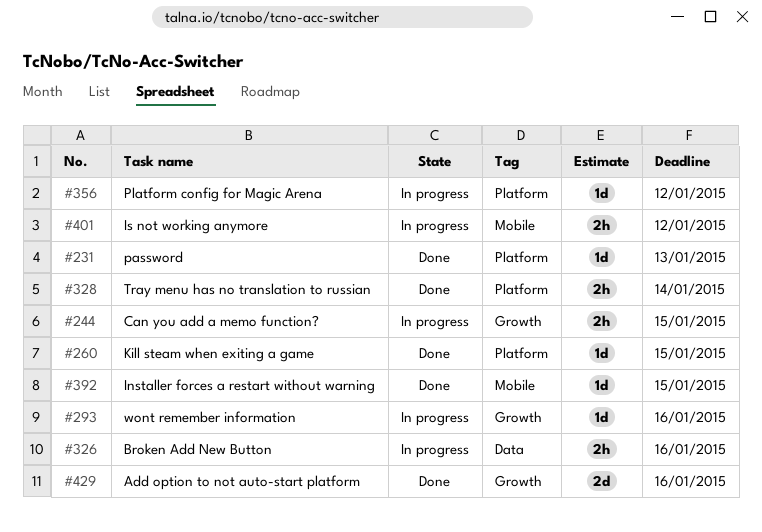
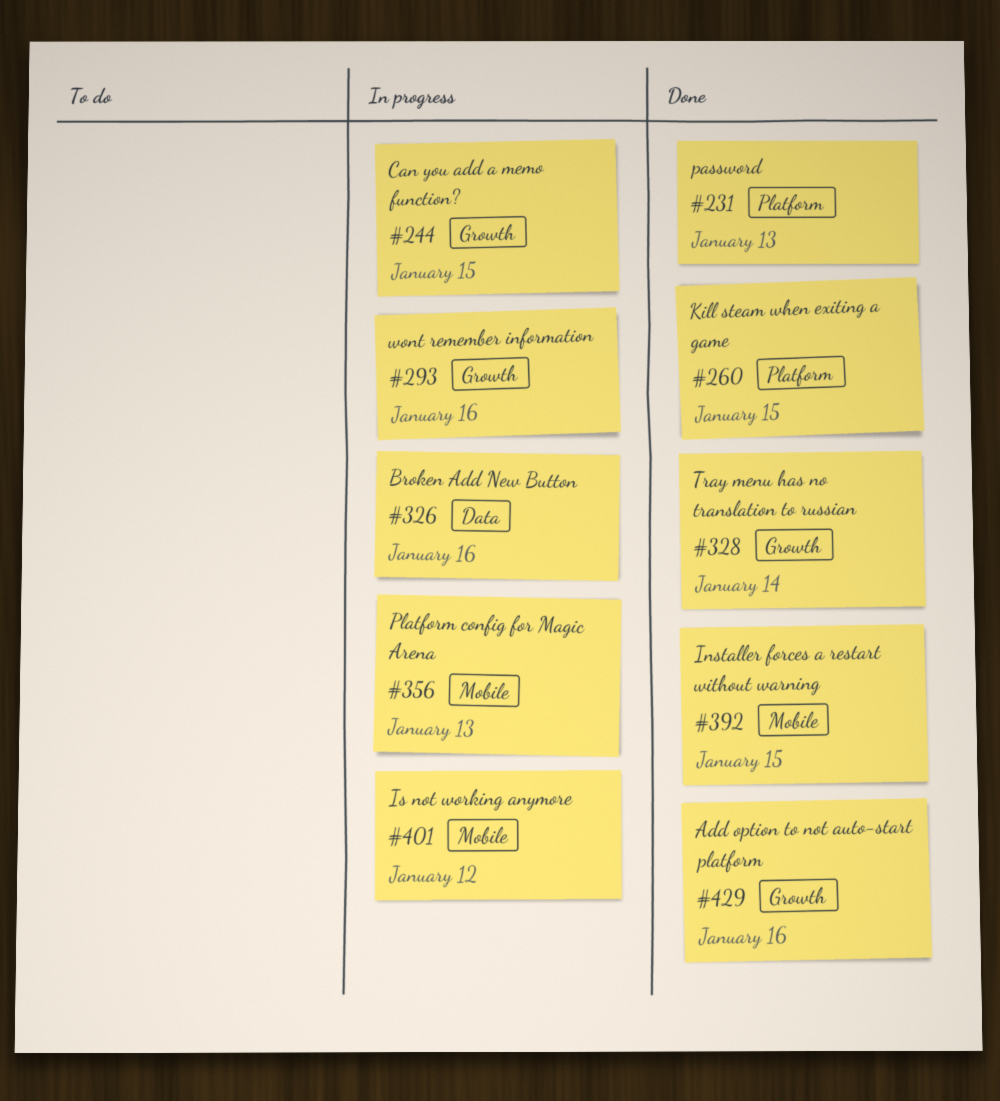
#328, label: Platform -> Growth
#356, label: Platform -> Mobile
#356, due: Jan 12 -> Jan 13

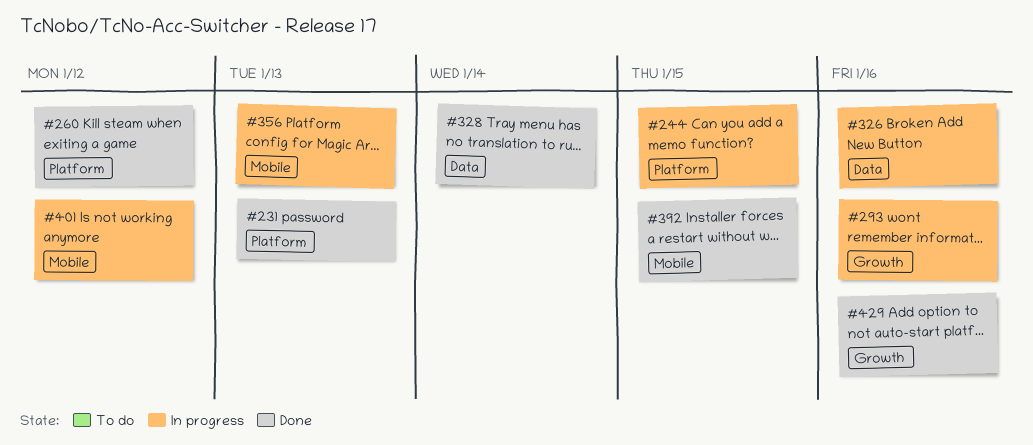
#244, label: Growth -> Platform
#260, due: Jan 15 -> Jan 12
#328, label: Growth -> Data

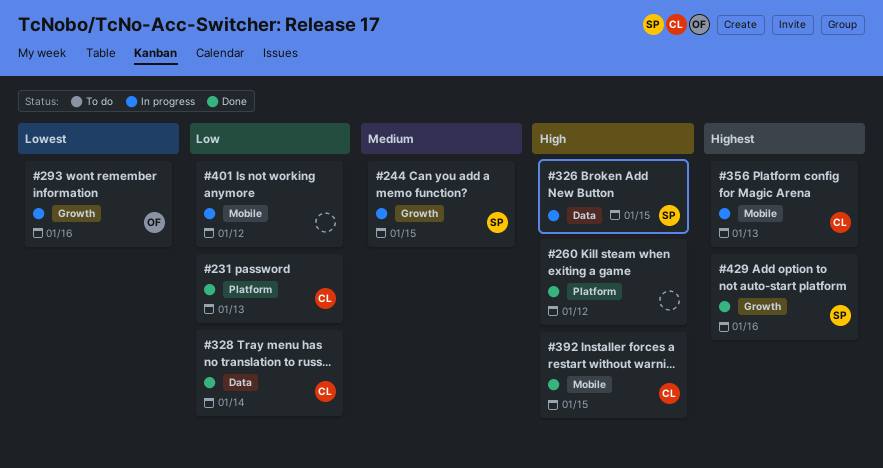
#244, label: Platform -> Growth
#326, due: Jan 16 -> Jan 15

